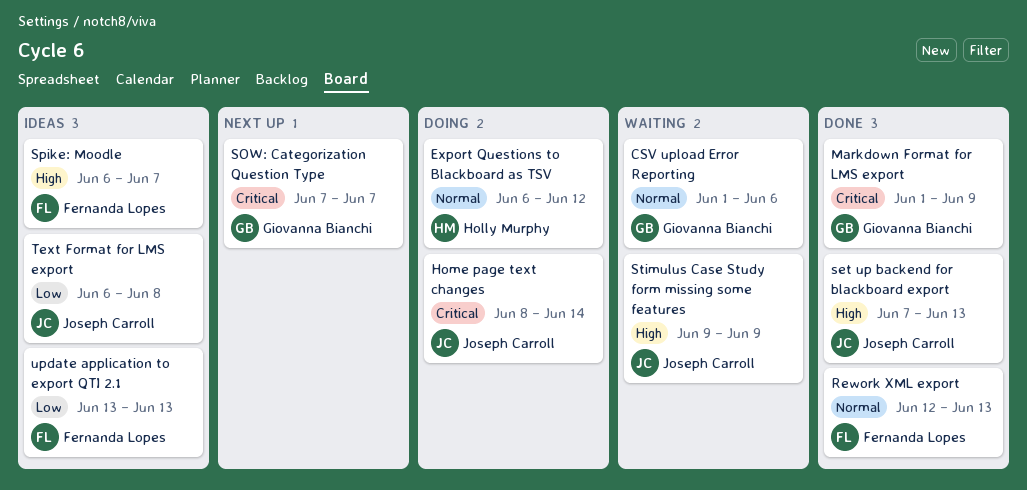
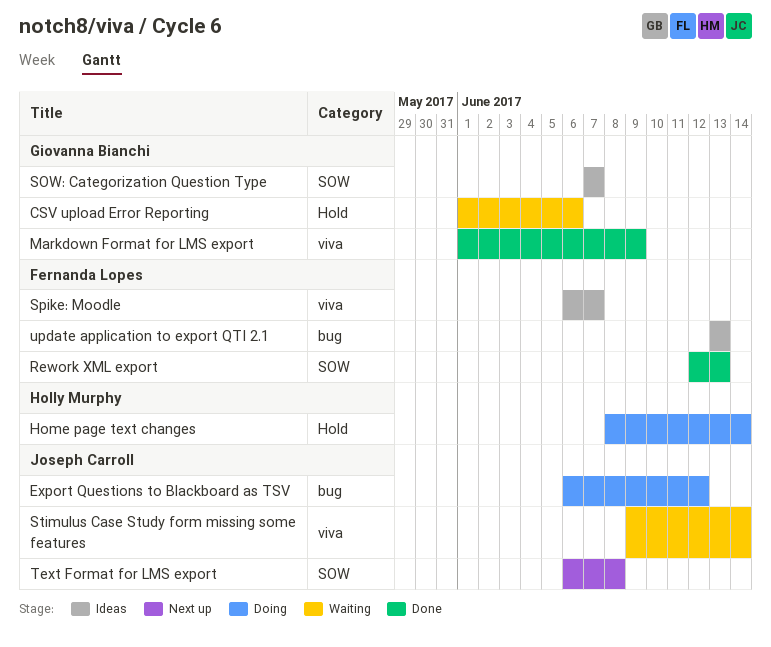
Export Questions to Blackboard as TSV, owner: Holly Murphy -> Joseph Carroll
Home page text changes, owner: Joseph Carroll -> Holly Murphy
set up backend for blackboard export: present -> none
SOW: Categorization Question Type, status: Next up -> Ideas
Stimulus Case Study form missing some features, due: Jun 9 -> Jun 14
Text Format for LMS export, status: Ideas -> Next up

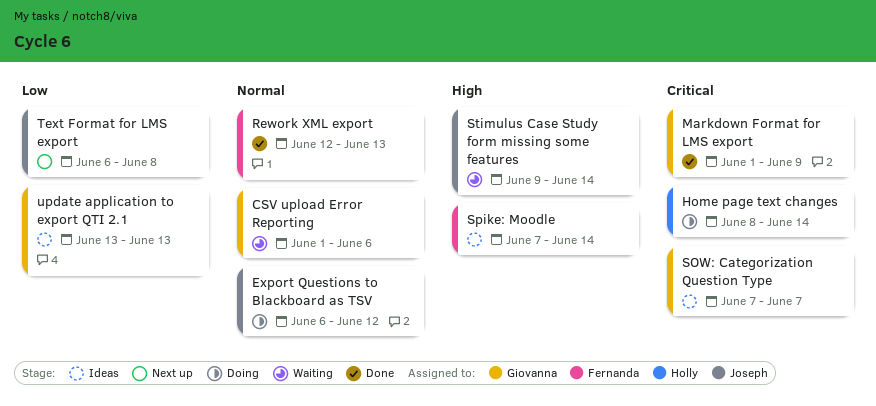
Spike: Moodle, start: Jun 6 -> Jun 7
Spike: Moodle, due: Jun 7 -> Jun 14
update application to export QTI 2.1, owner: Fernanda Lopes -> Giovanna Bianchi

